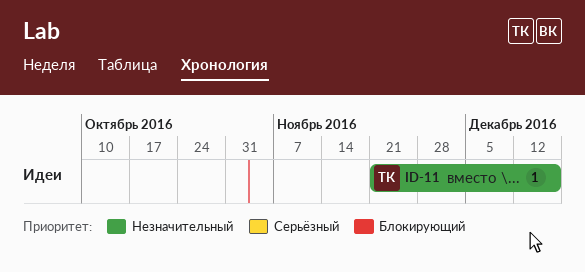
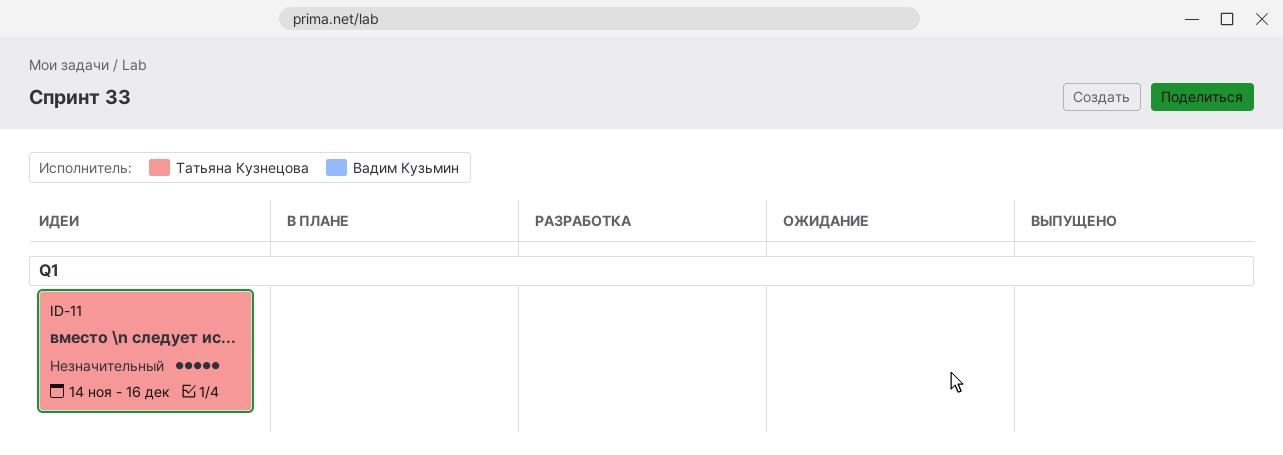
ID-11, estimate: 1 -> 5
ID-11, start: Nov 21 -> Nov 14

